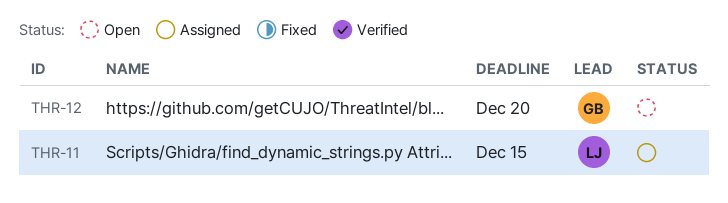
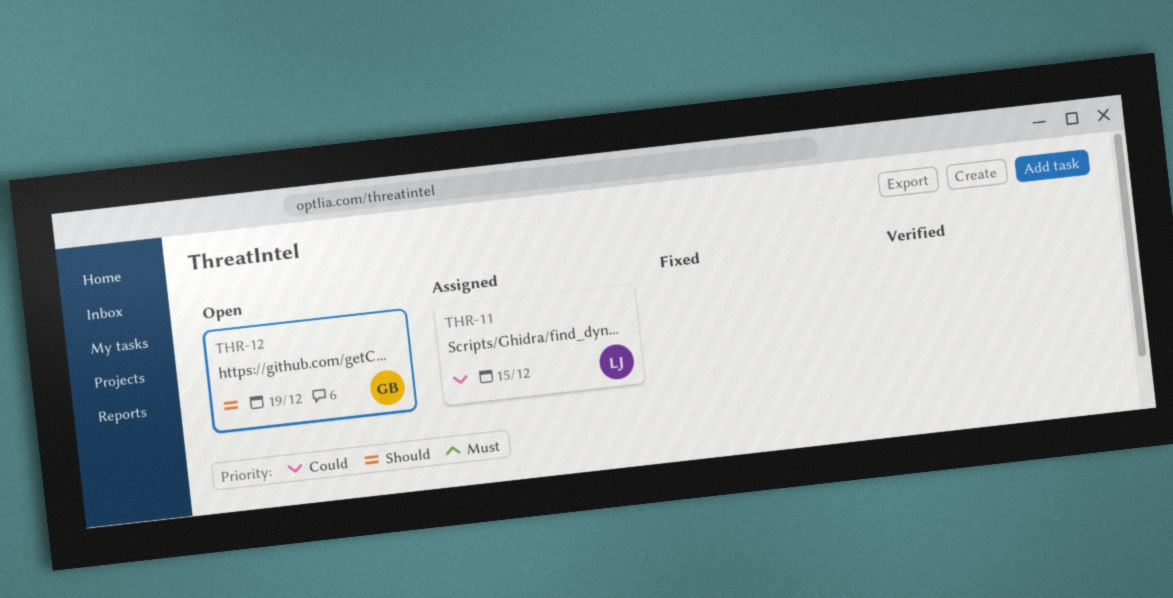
THR-12, due: Dec 20 -> Dec 19

